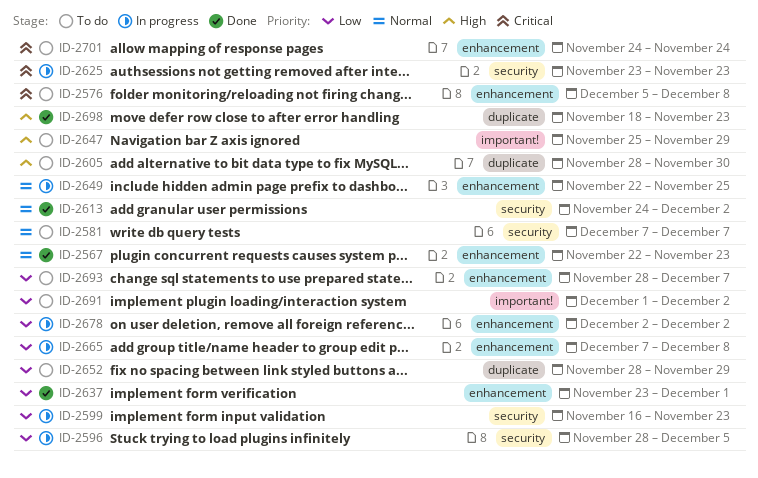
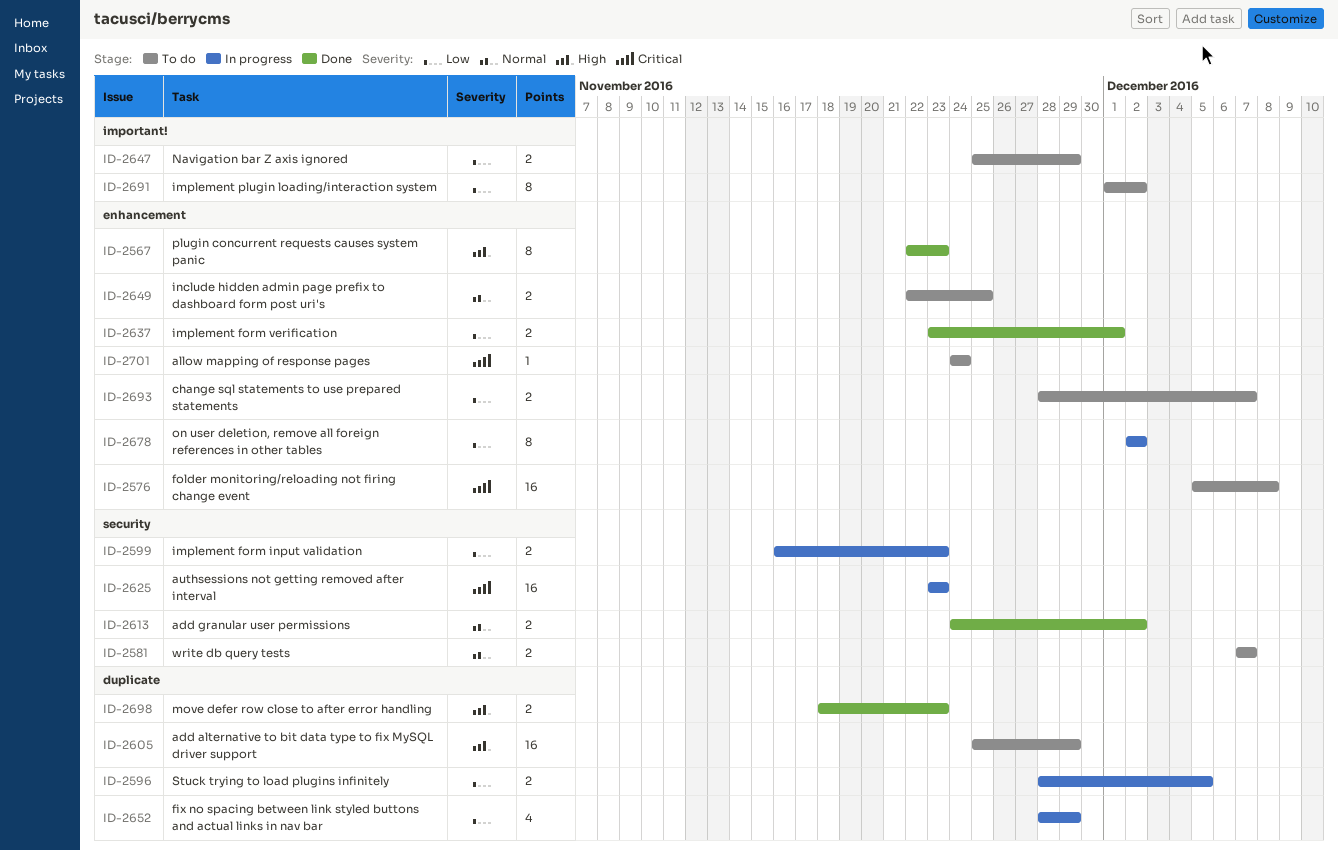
ID-2567, priority: Normal -> High
ID-2596, label: security -> duplicate
ID-2605, start: Nov 28 -> Nov 25
ID-2605, due: Nov 30 -> Nov 29
ID-2647, priority: High -> Low
ID-2649, status: In progress -> To do
ID-2652, status: To do -> In progress
ID-2665: present -> none

